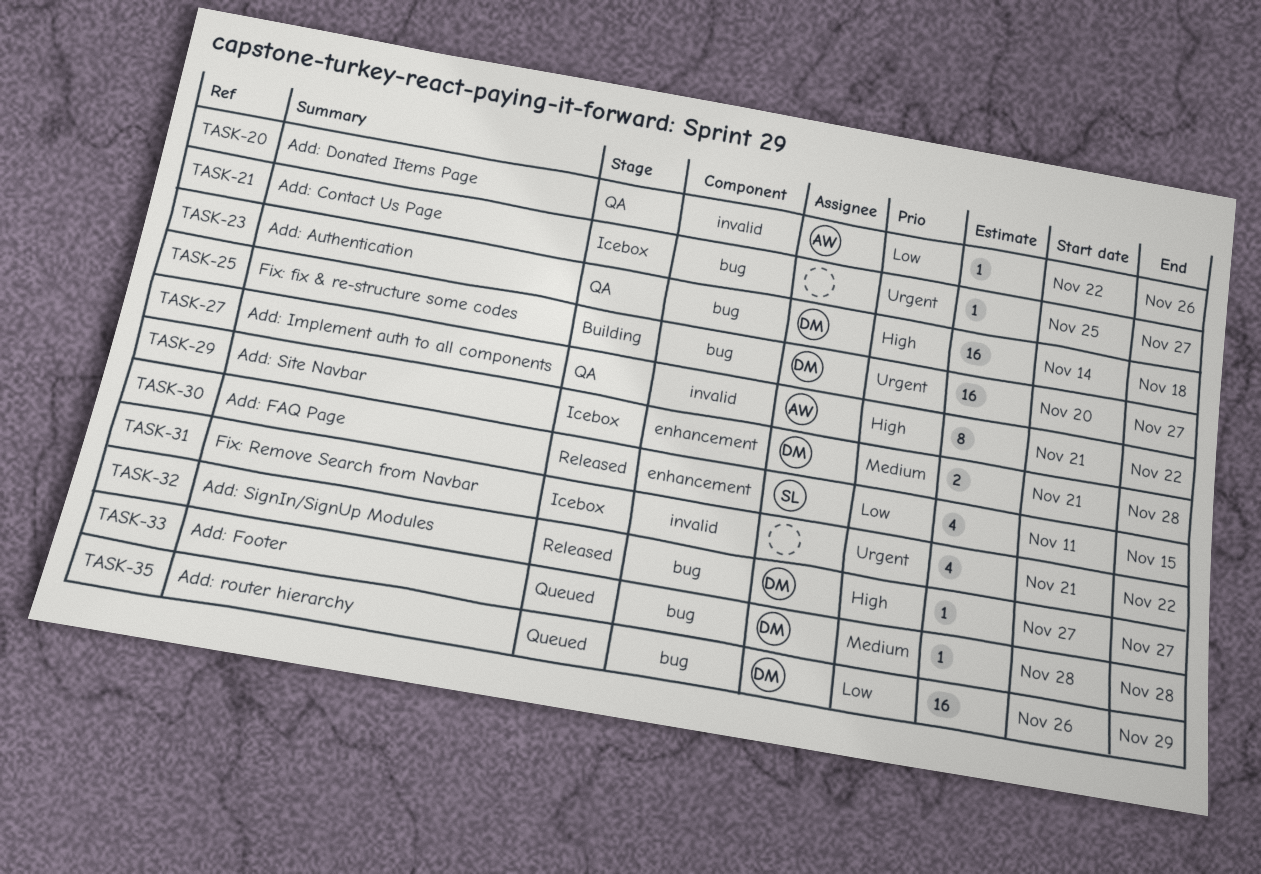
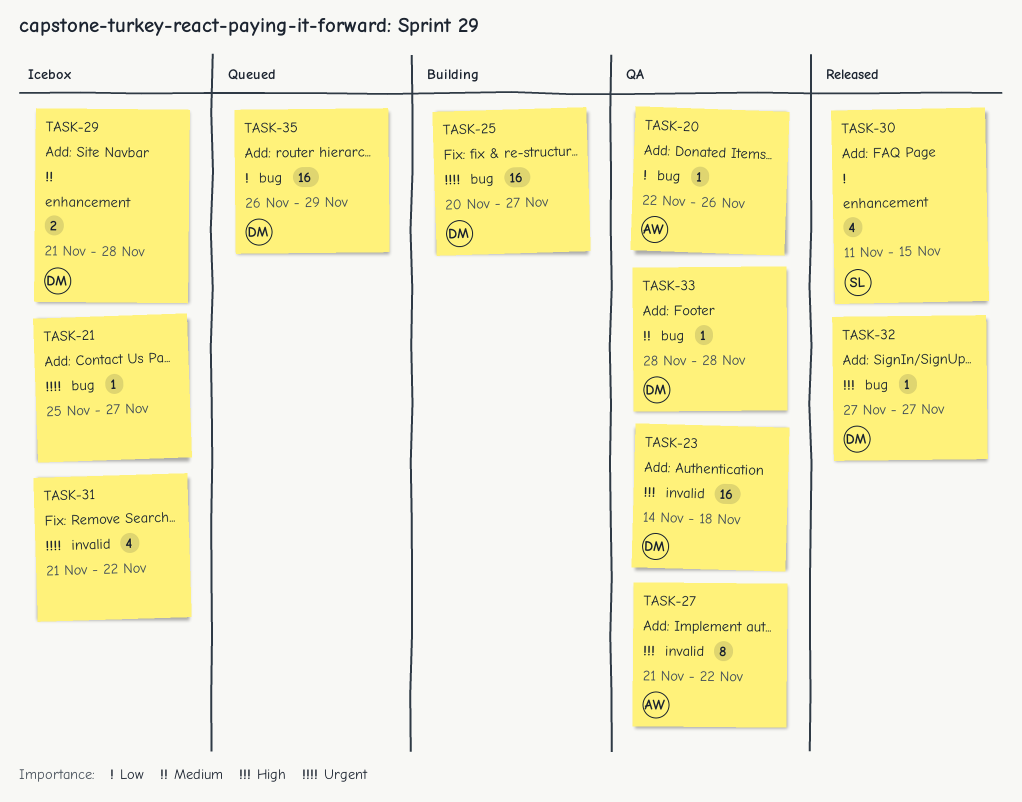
TASK-20, label: invalid -> bug
TASK-23, label: bug -> invalid
TASK-33, status: Queued -> QA

